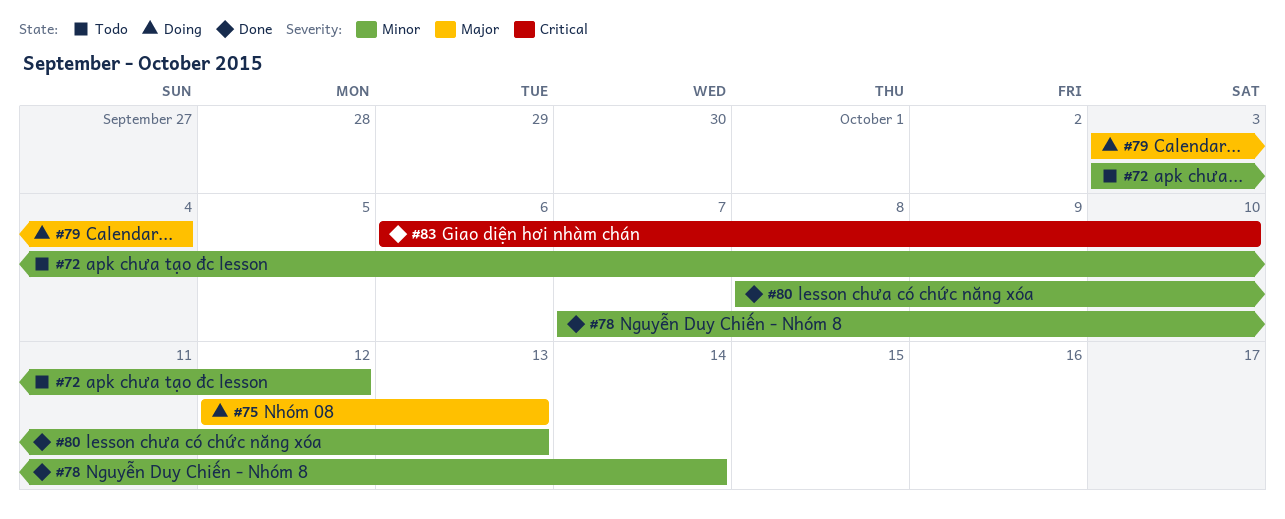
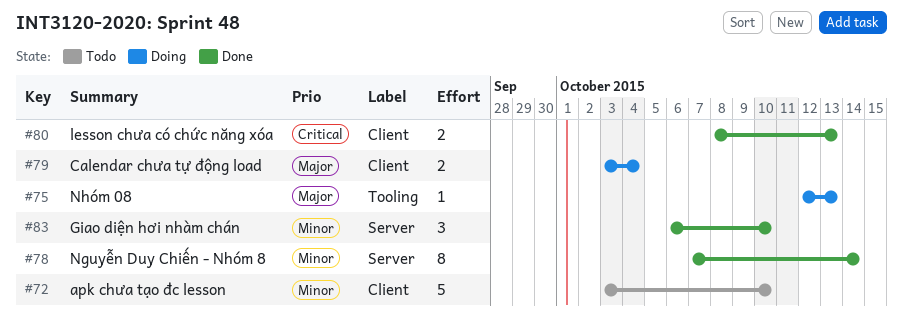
#72, due: Oct 12 -> Oct 10
#80, priority: Minor -> Critical
#83, priority: Critical -> Minor

